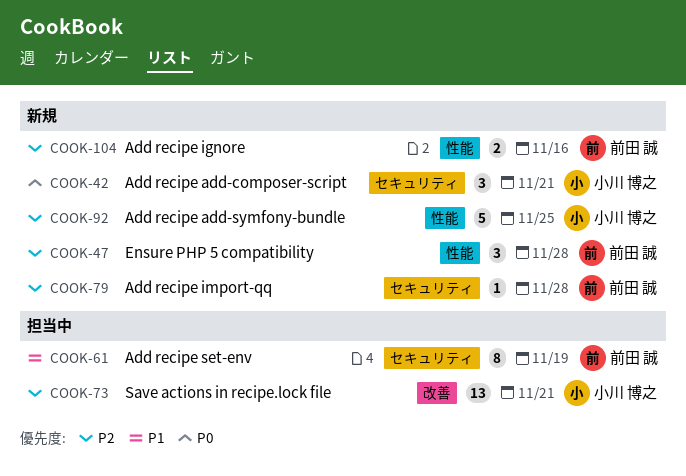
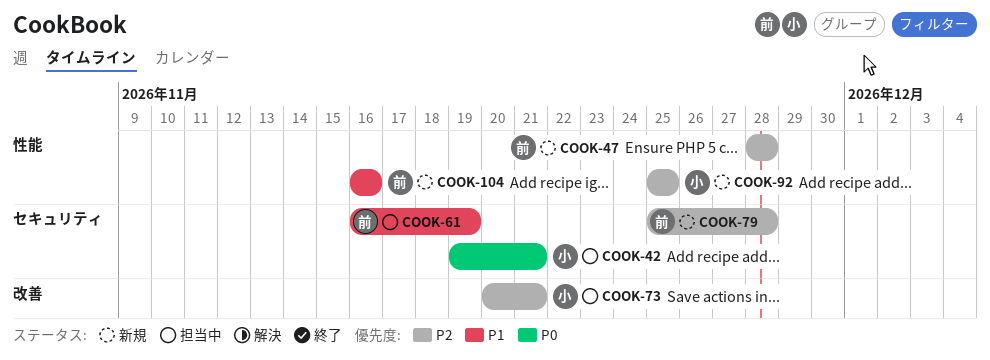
COOK-42, status: 新規 -> 担当中
COOK-104, priority: P2 -> P1

